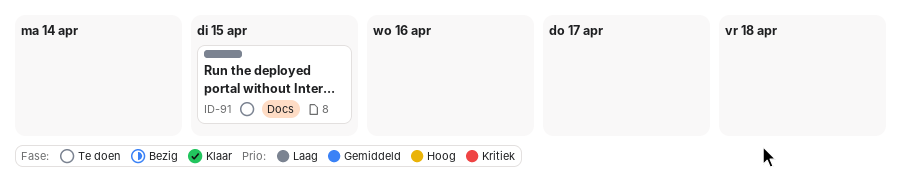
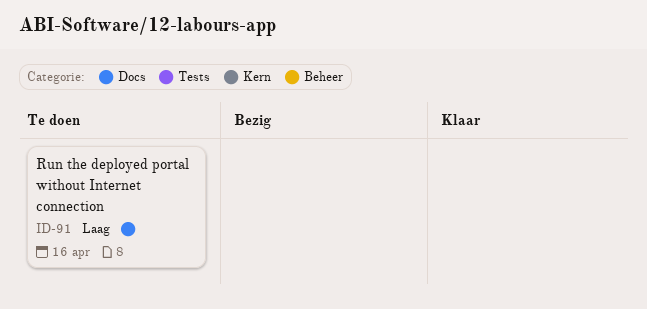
ID-91, due: Apr 15 -> Apr 16

